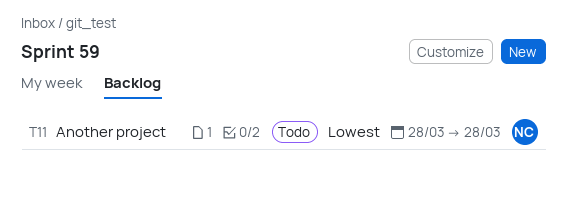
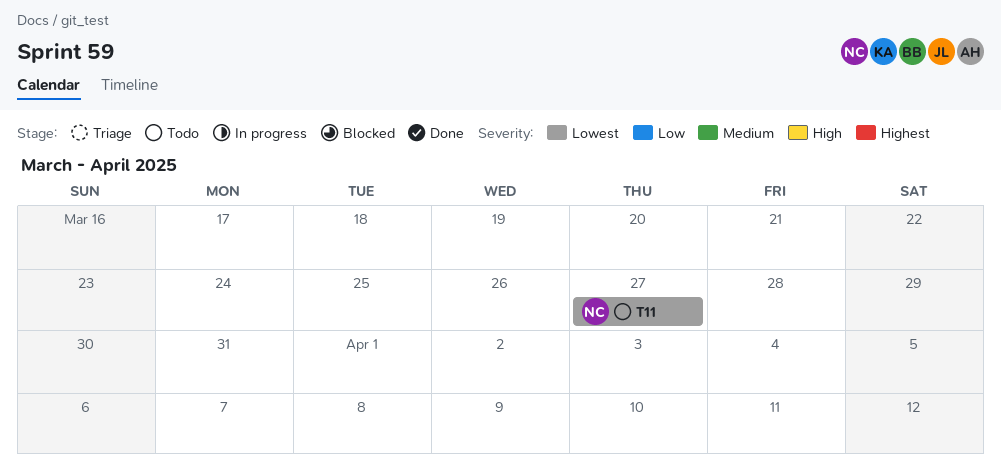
T11, start: Mar 28 -> Mar 27
T11, due: Mar 28 -> Mar 27

